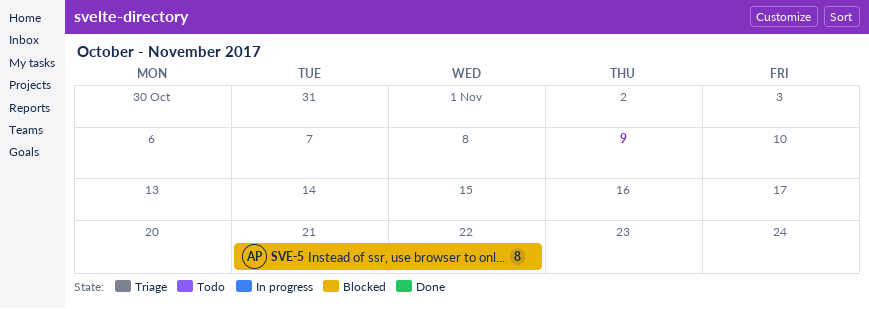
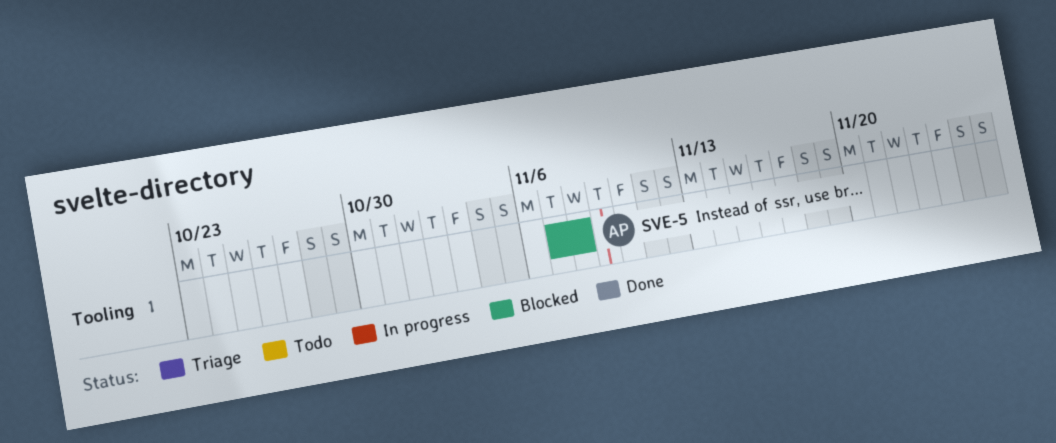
SVE-5, start: Nov 21 -> Nov 7
SVE-5, due: Nov 22 -> Nov 8

